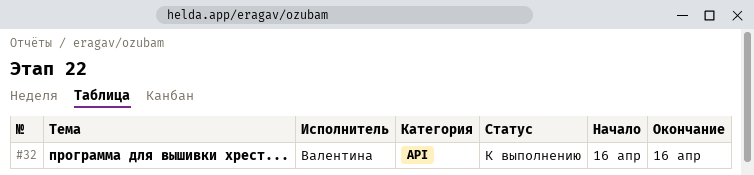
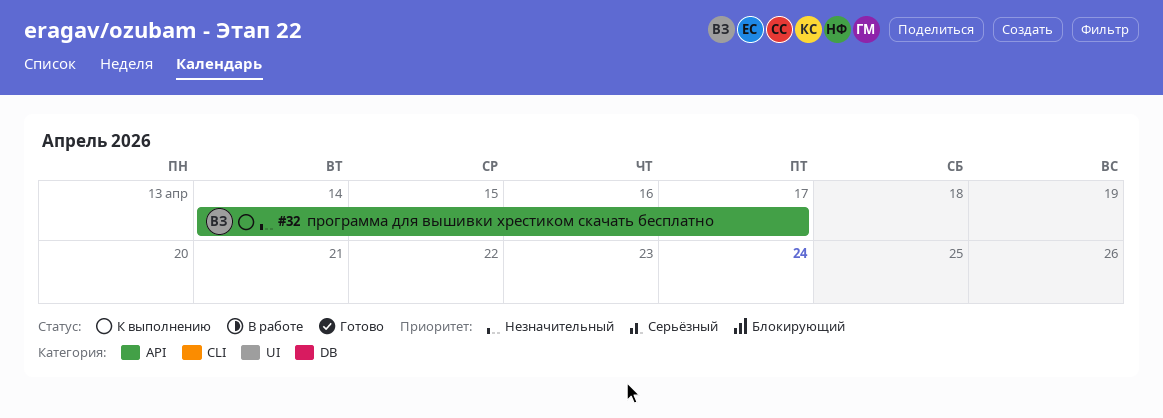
#32, start: Apr 16 -> Apr 14
#32, due: Apr 16 -> Apr 17

